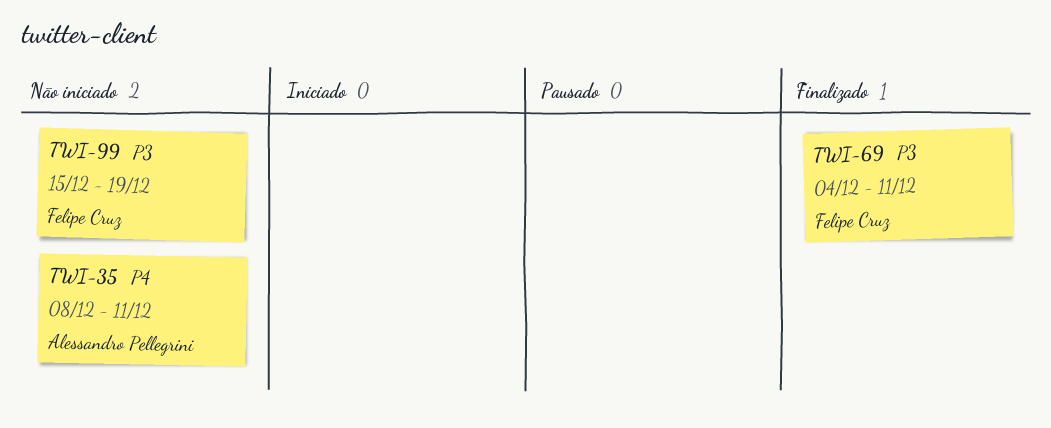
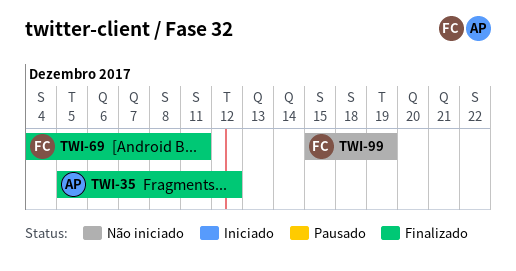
TWI-35, status: Não iniciado -> Finalizado
TWI-35, start: Dec 8 -> Dec 5
TWI-35, due: Dec 11 -> Dec 12

